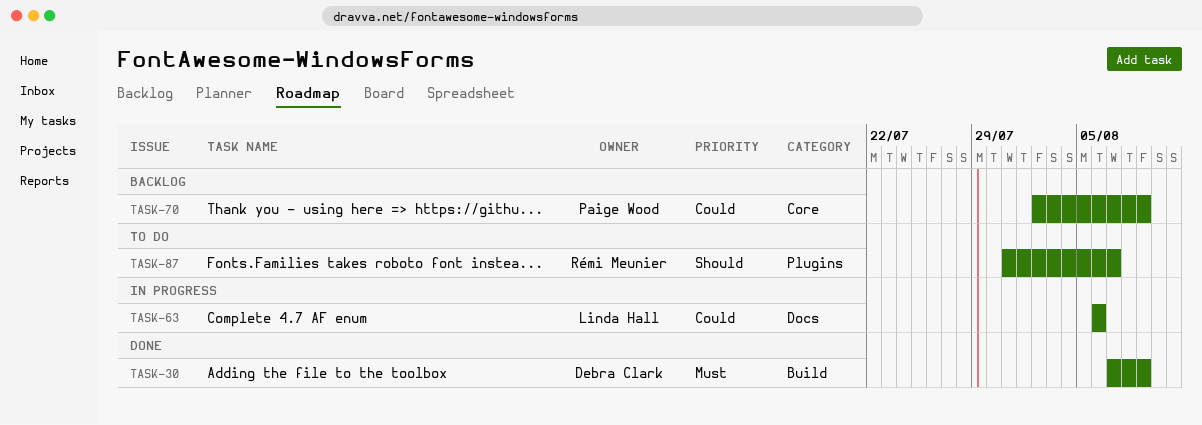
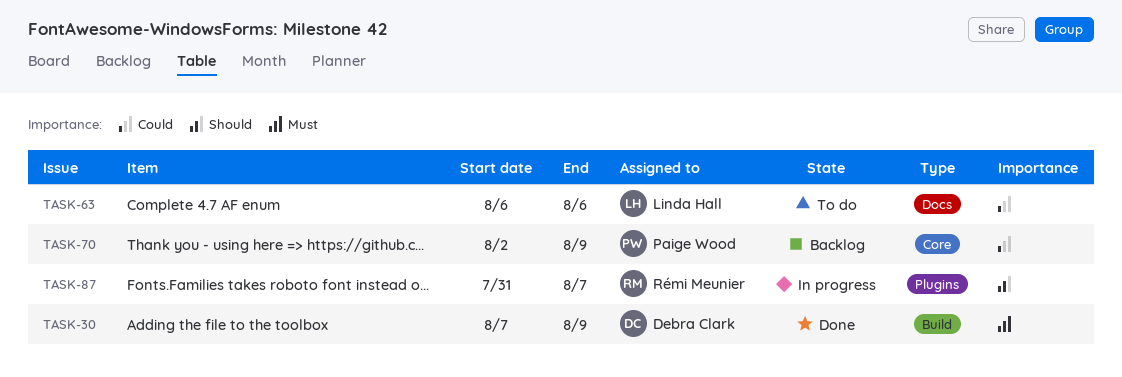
TASK-63, status: In progress -> To do
TASK-87, status: To do -> In progress

